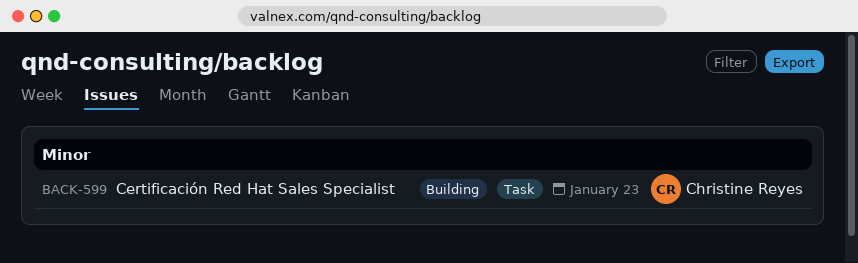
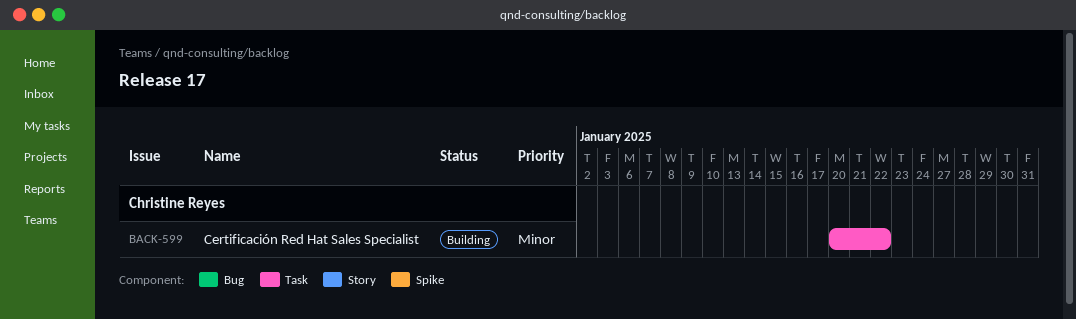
BACK-599, due: Jan 23 -> Jan 22

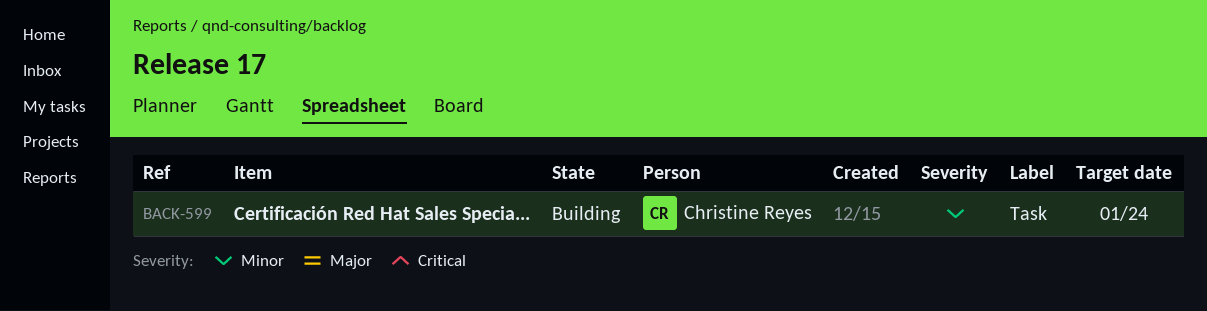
BACK-599, due: Jan 22 -> Jan 24

